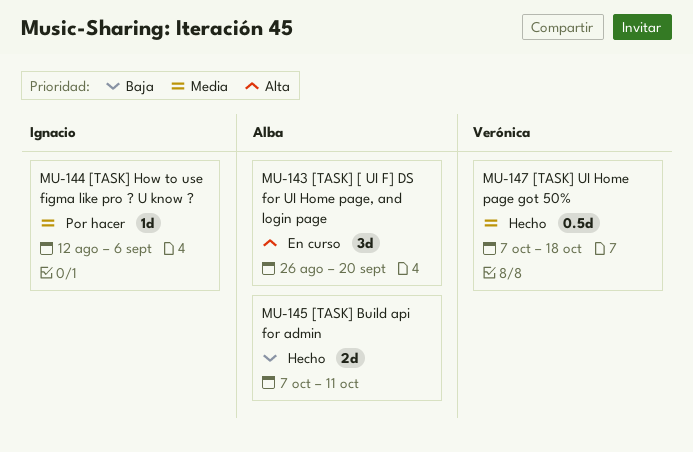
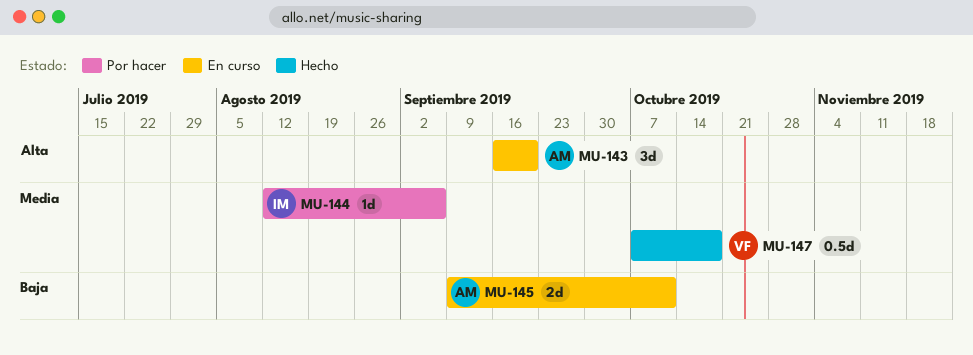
MU-143, start: Aug 26 -> Sep 16
MU-145, status: Hecho -> En curso
MU-145, start: Oct 7 -> Sep 9

